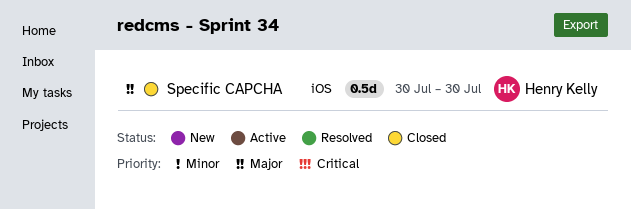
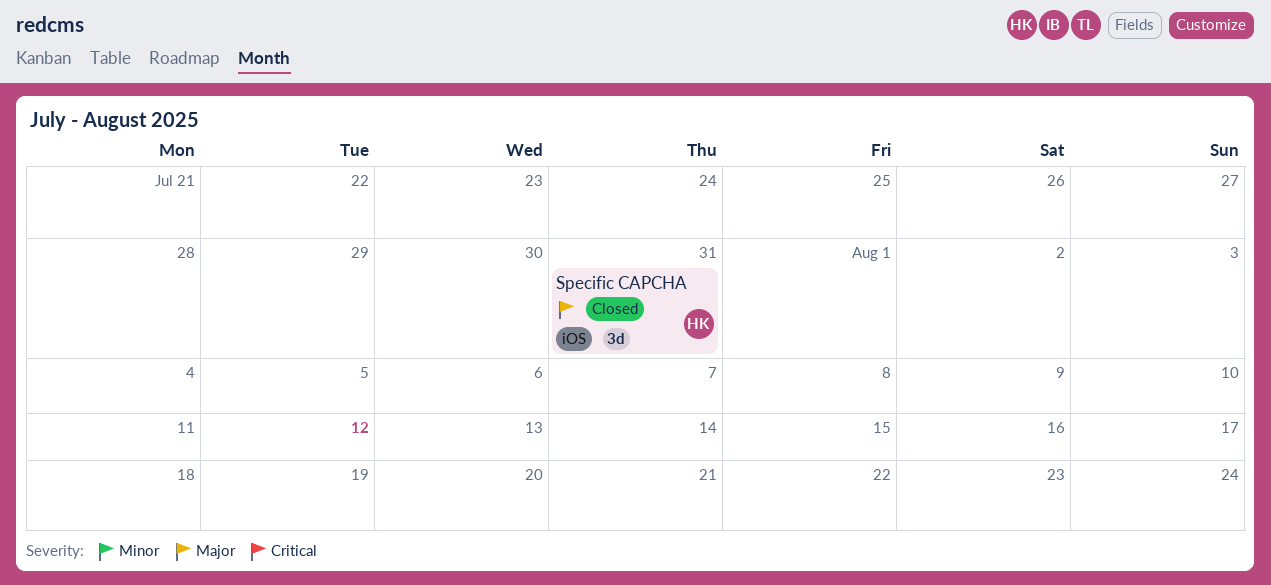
Specific CAPCHA, estimate: 0.5d -> 3d
Specific CAPCHA, due: Jul 30 -> Jul 31

